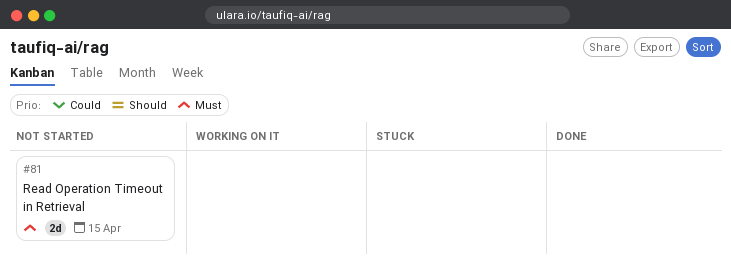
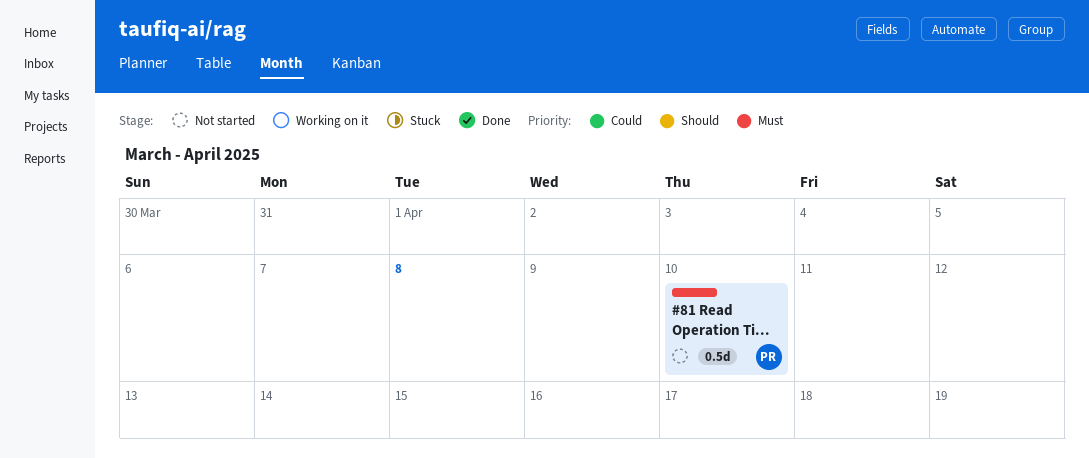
#81, estimate: 2d -> 0.5d
#81, due: Apr 15 -> Apr 10

